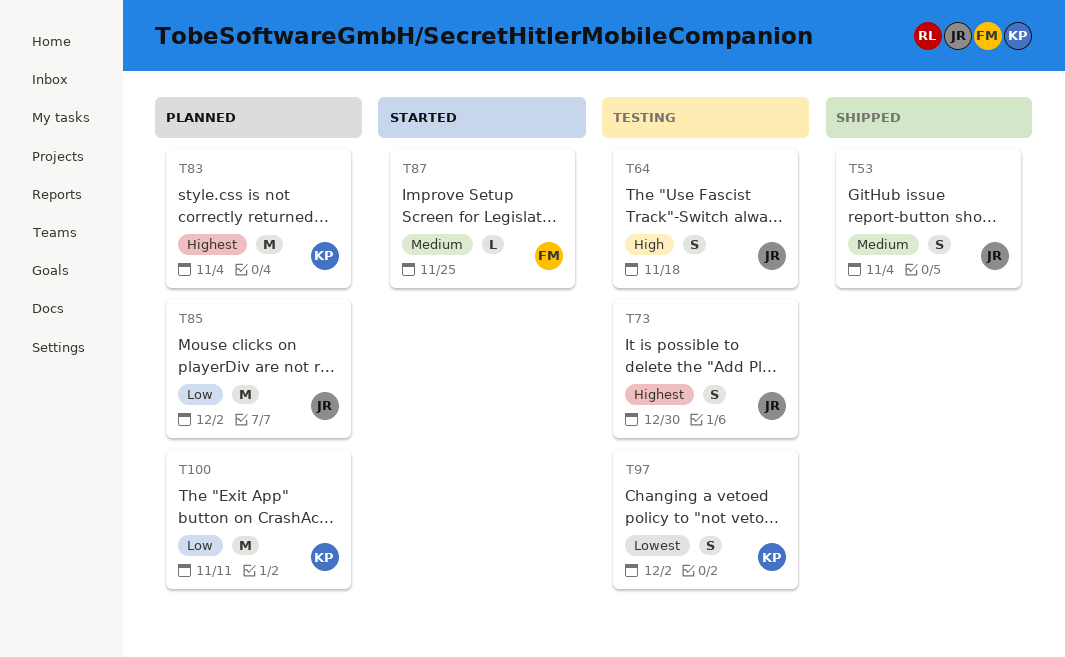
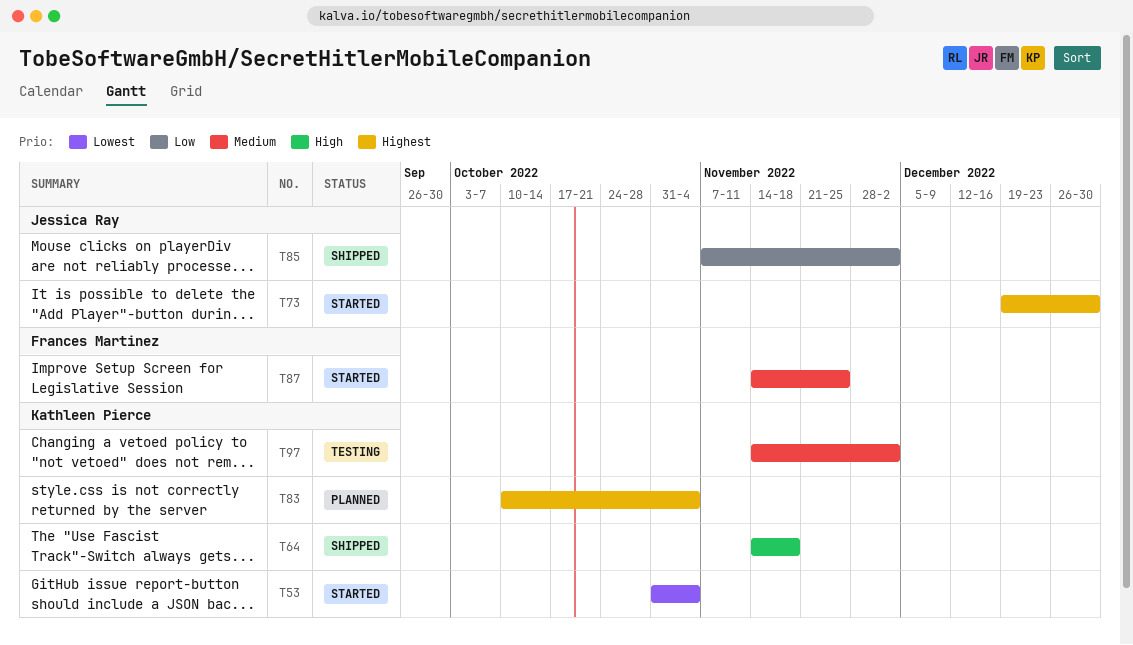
T53, status: Shipped -> Started
T53, owner: Jessica Ray -> Kathleen Pierce
T53, priority: Medium -> Lowest
T64, status: Testing -> Shipped
T64, owner: Jessica Ray -> Kathleen Pierce
T73, status: Testing -> Started
T85, status: Planned -> Shipped
T97, priority: Lowest -> Medium
T100: present -> none

